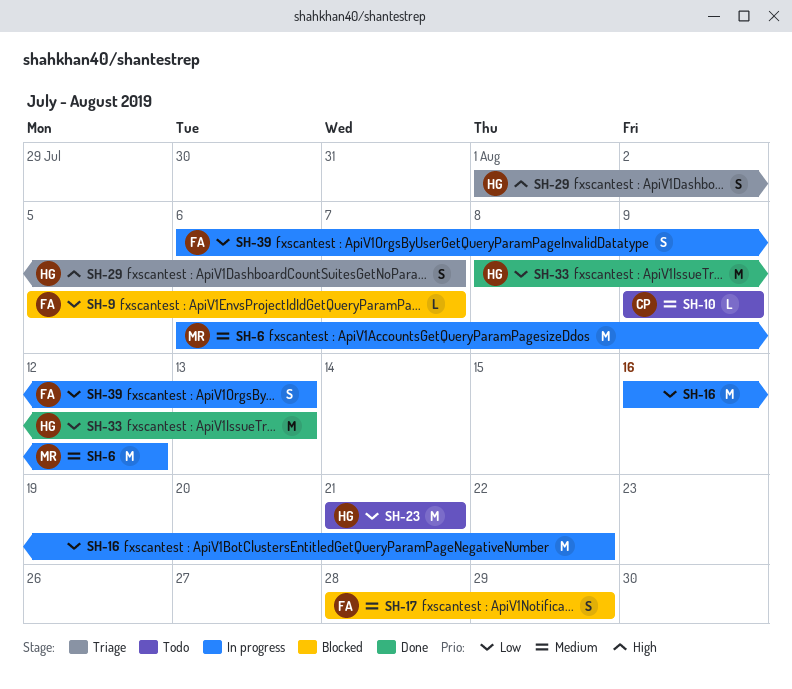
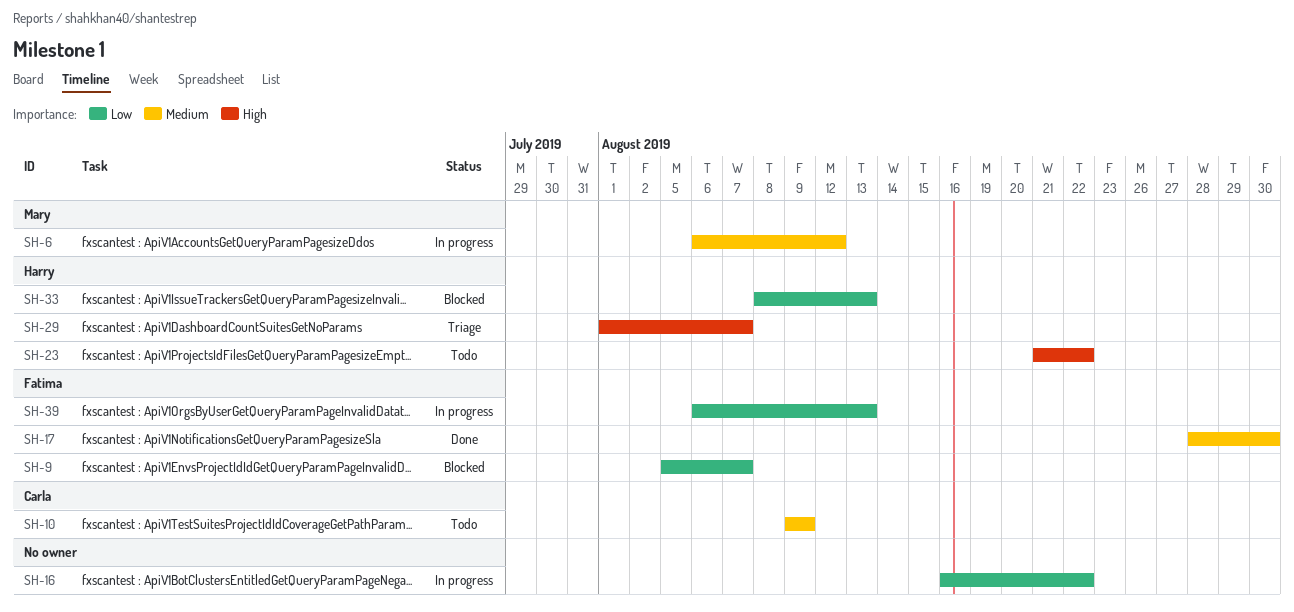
SH-17, status: Blocked -> Done
SH-17, due: Aug 29 -> Aug 30
SH-23, priority: Low -> High
SH-23, due: Aug 21 -> Aug 22
SH-33, status: Done -> Blocked

